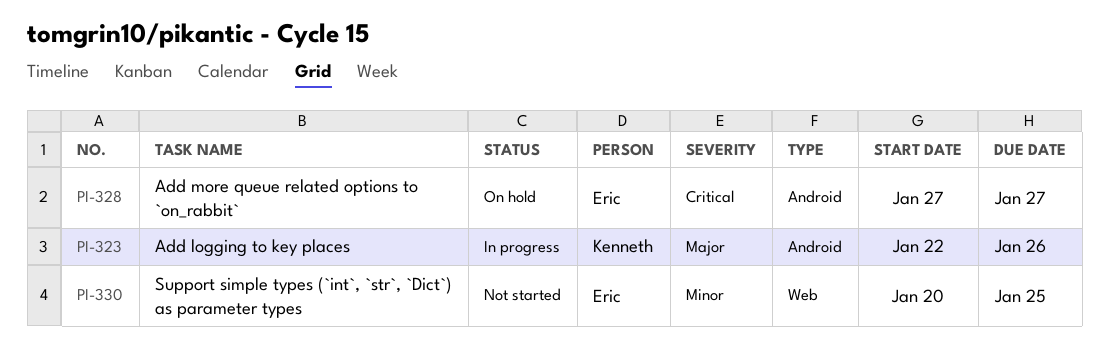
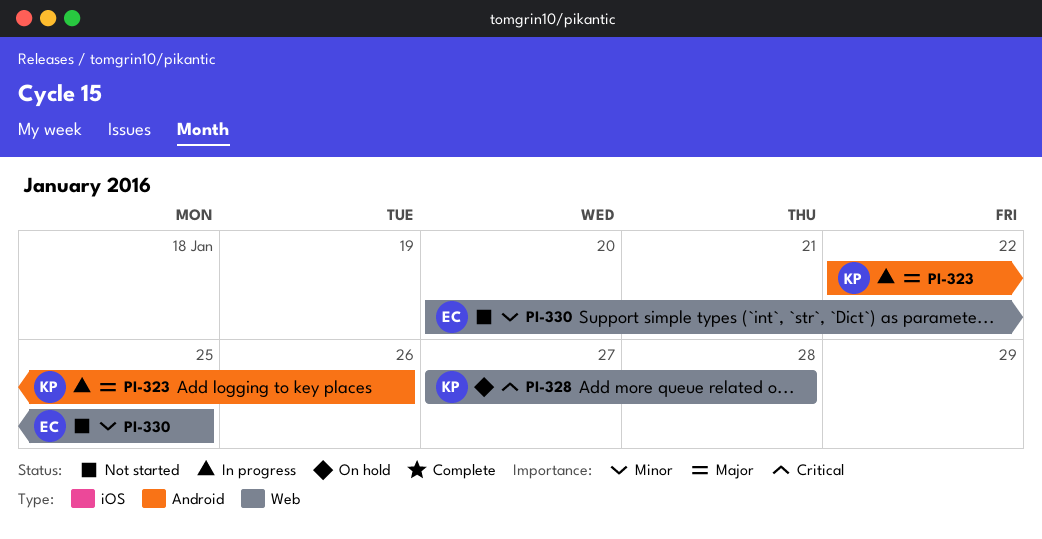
PI-328, owner: Eric -> Kenneth
PI-328, label: Android -> Web
PI-328, due: Jan 27 -> Jan 28

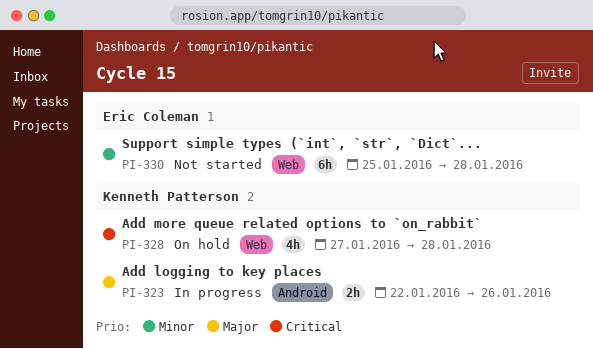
PI-330, start: Jan 20 -> Jan 25
PI-330, due: Jan 25 -> Jan 28

